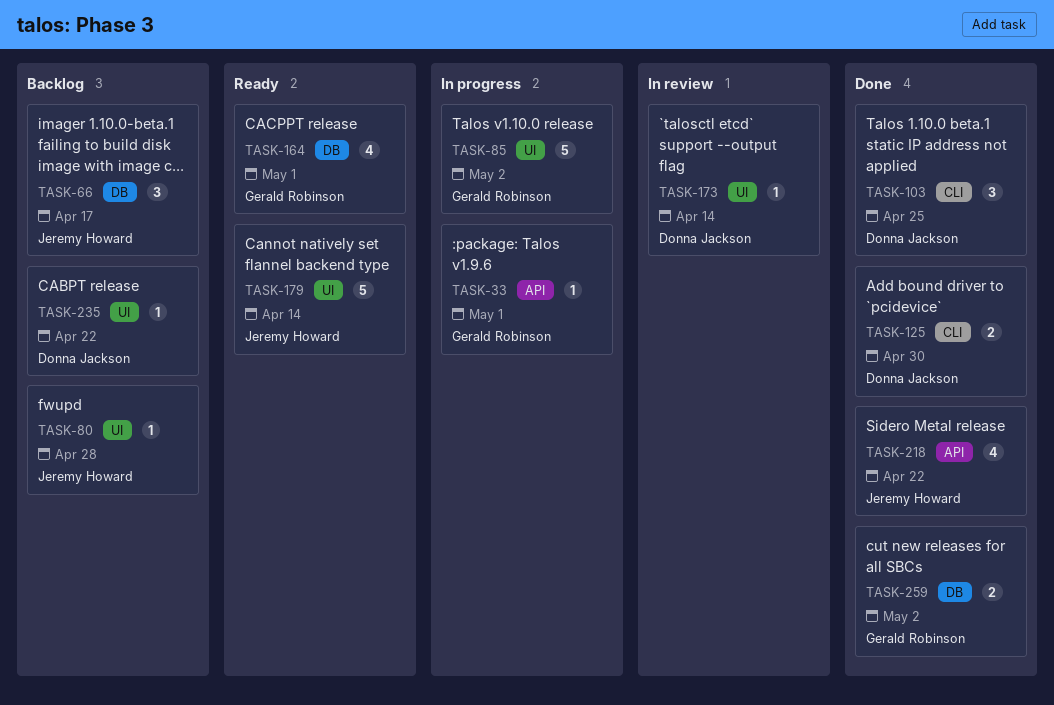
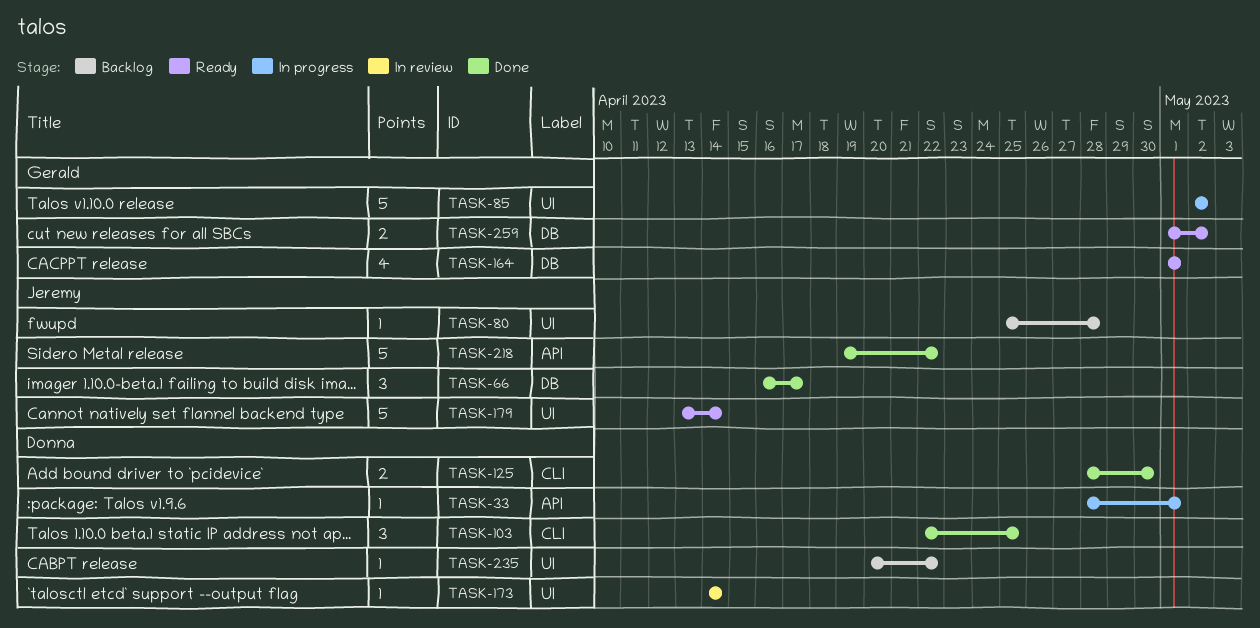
TASK-33, owner: Gerald Robinson -> Donna Jackson
TASK-66, status: Backlog -> Done
TASK-218, estimate: 4 -> 5
TASK-259, status: Done -> Ready

